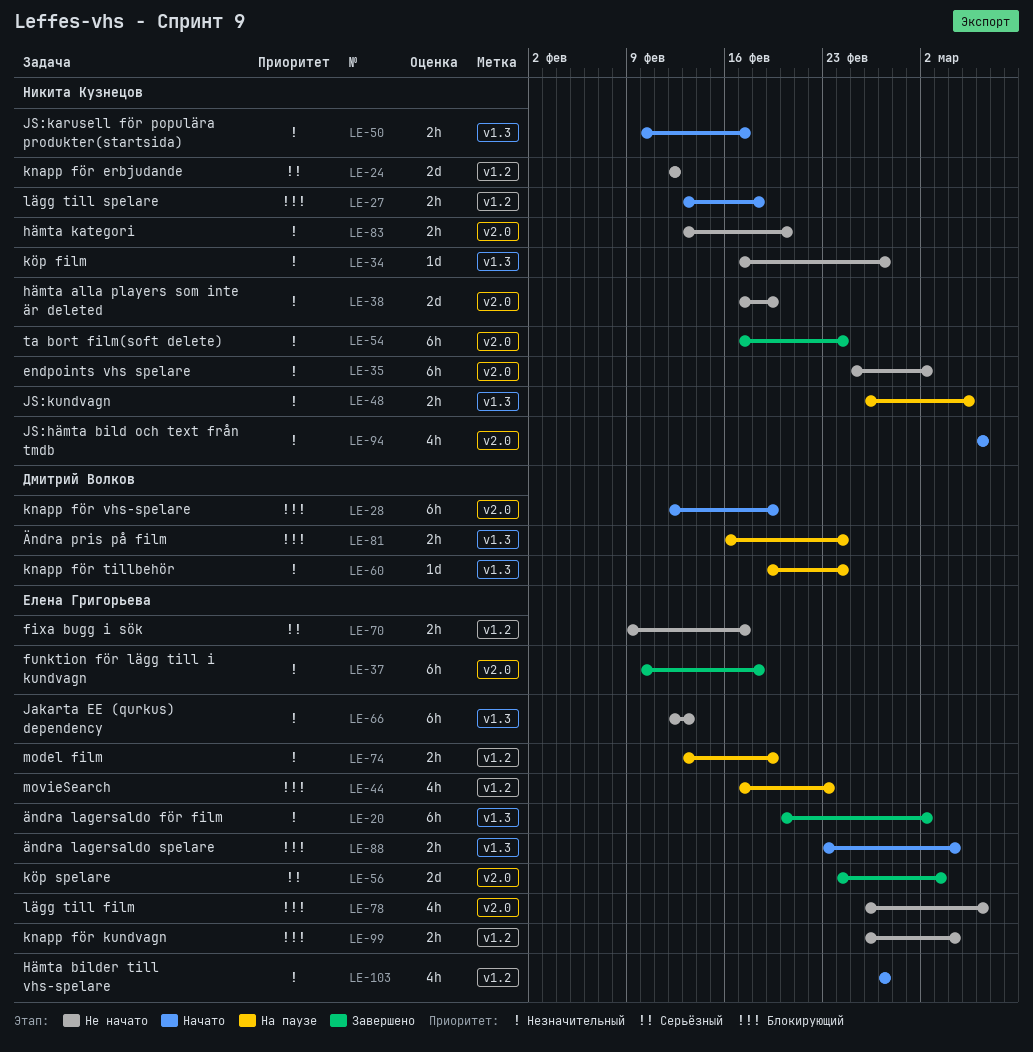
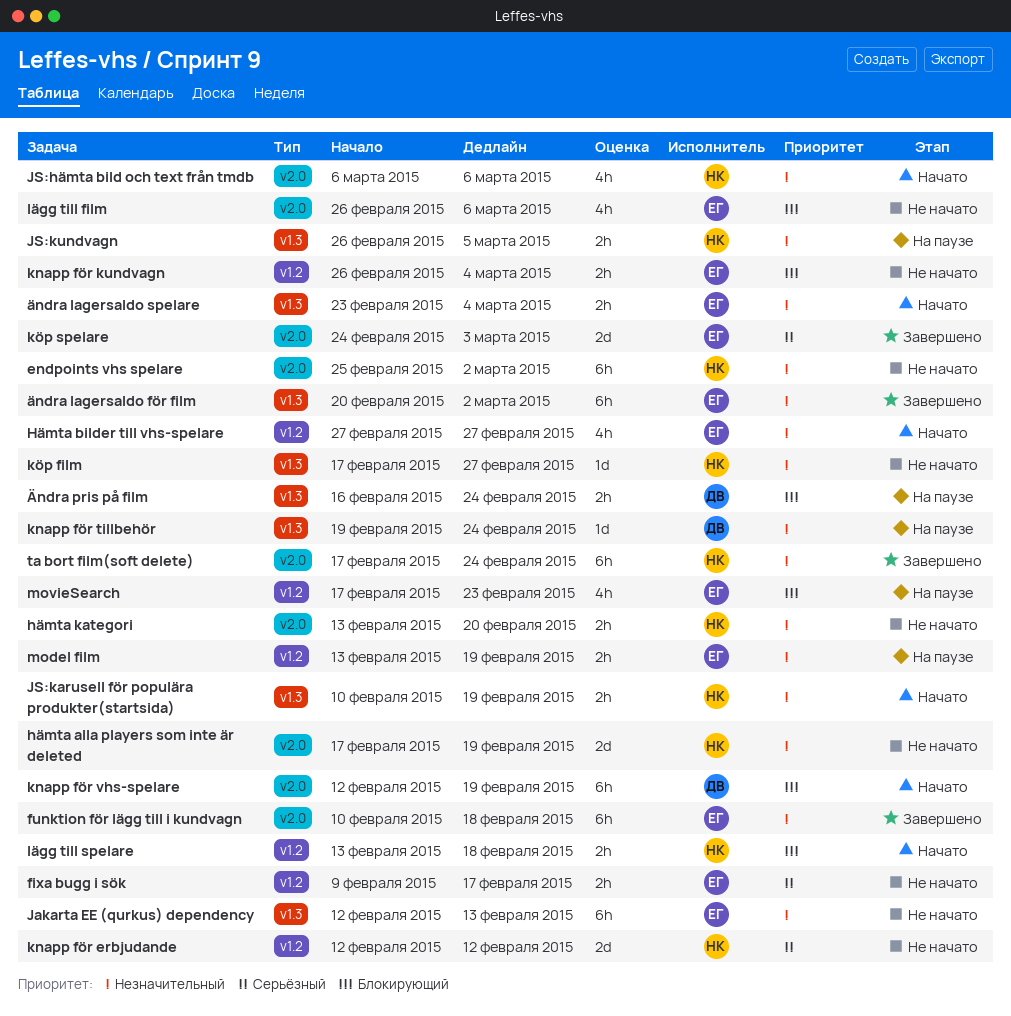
JS:karusell för populära produkter(startsida), due: Feb 17 -> Feb 19
ändra lagersaldo spelare, priority: Блокирующий -> Незначительный

